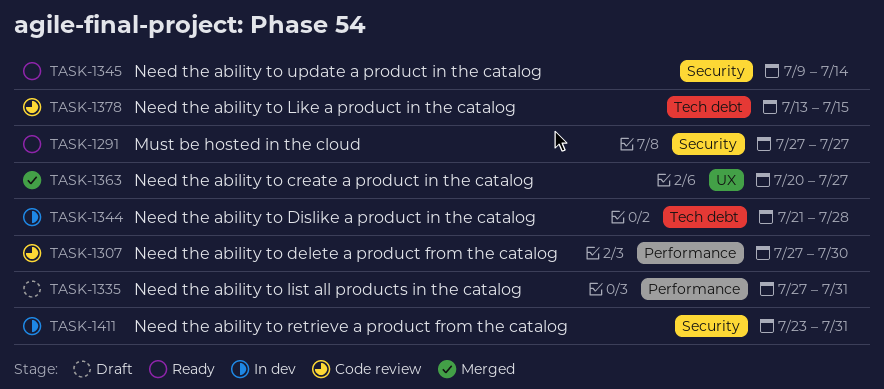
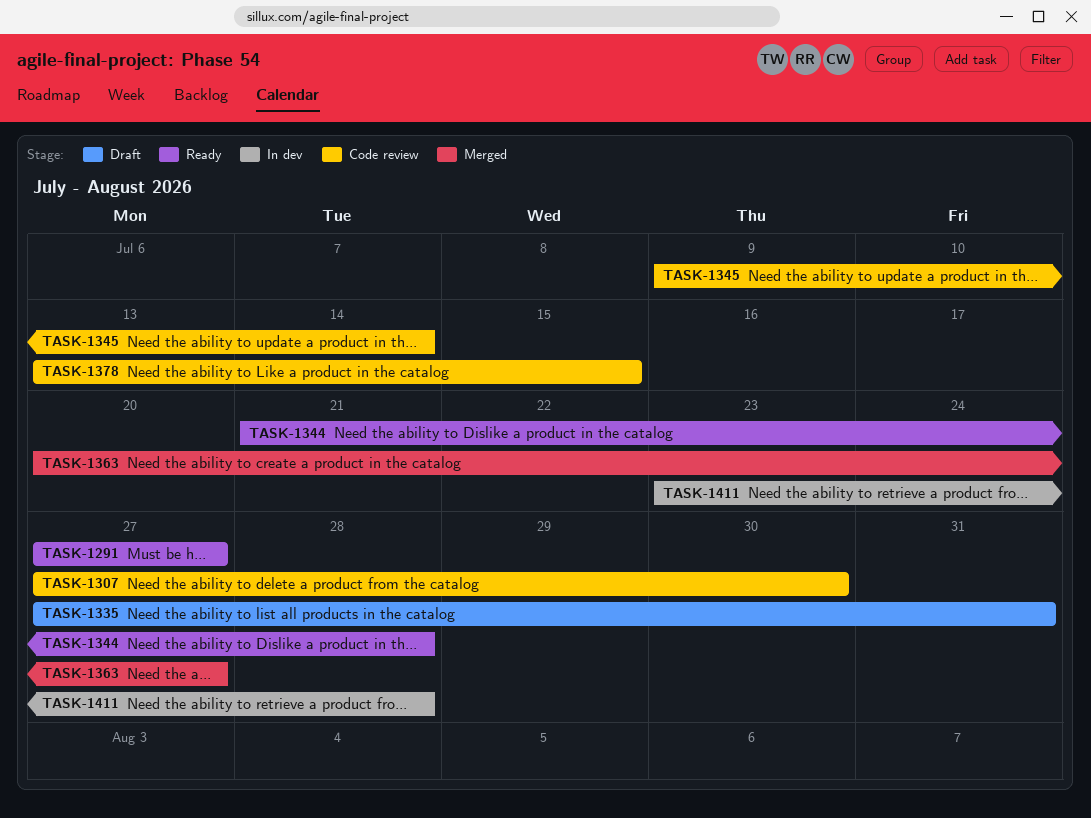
TASK-1344, status: In dev -> Ready
TASK-1345, status: Ready -> Code review
TASK-1411, due: Jul 31 -> Jul 28

